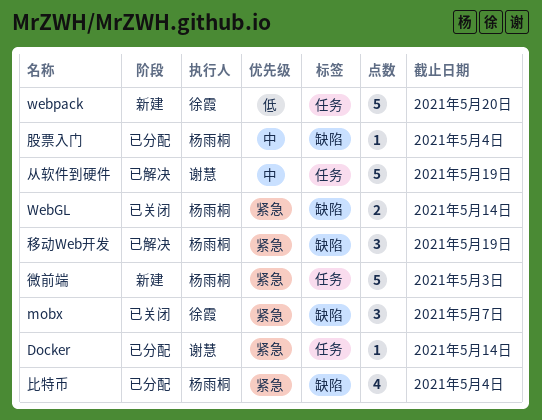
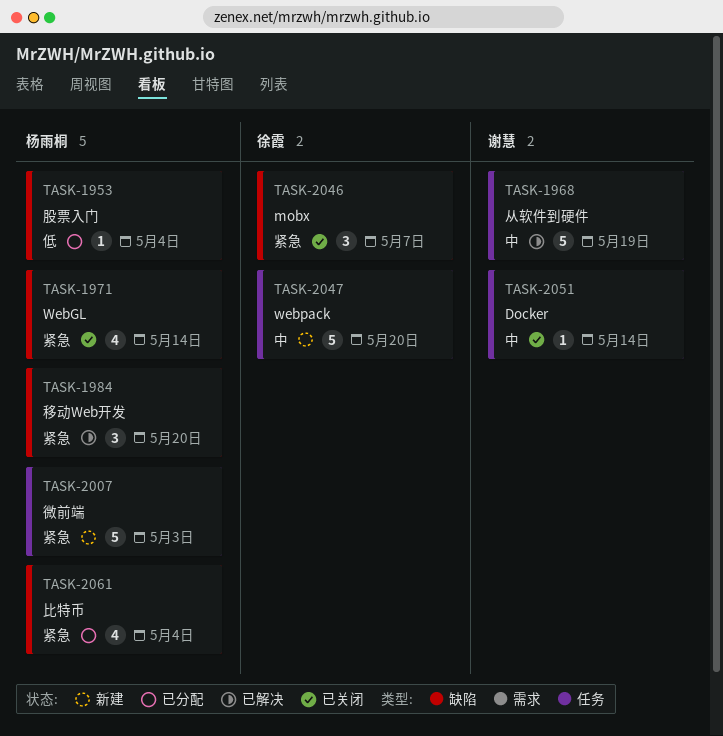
Docker, status: 已分配 -> 已关闭
Docker, priority: 紧急 -> 中
WebGL, estimate: 2 -> 4
webpack, priority: 低 -> 中
移动Web开发, due: May 19 -> May 20
股票入门, priority: 中 -> 低

